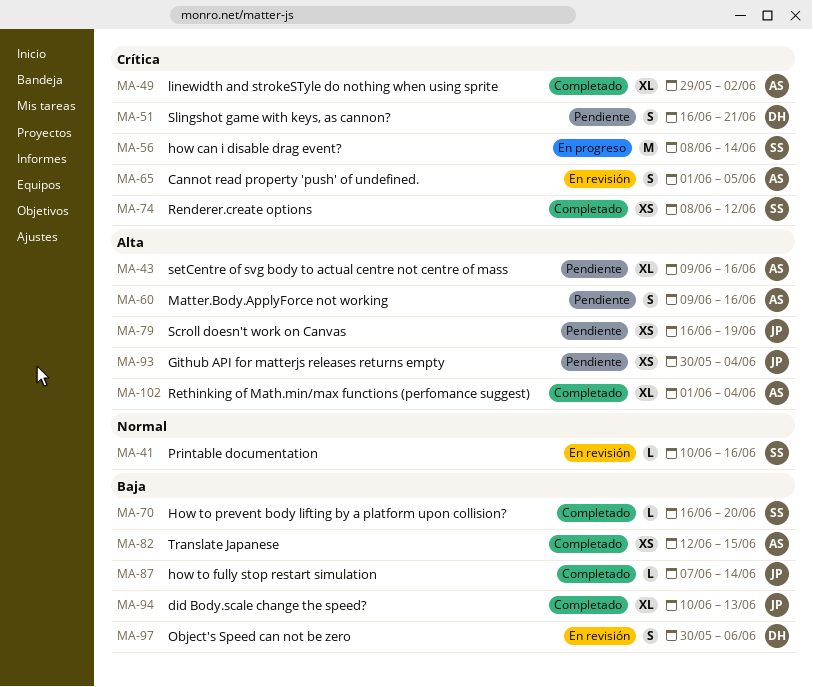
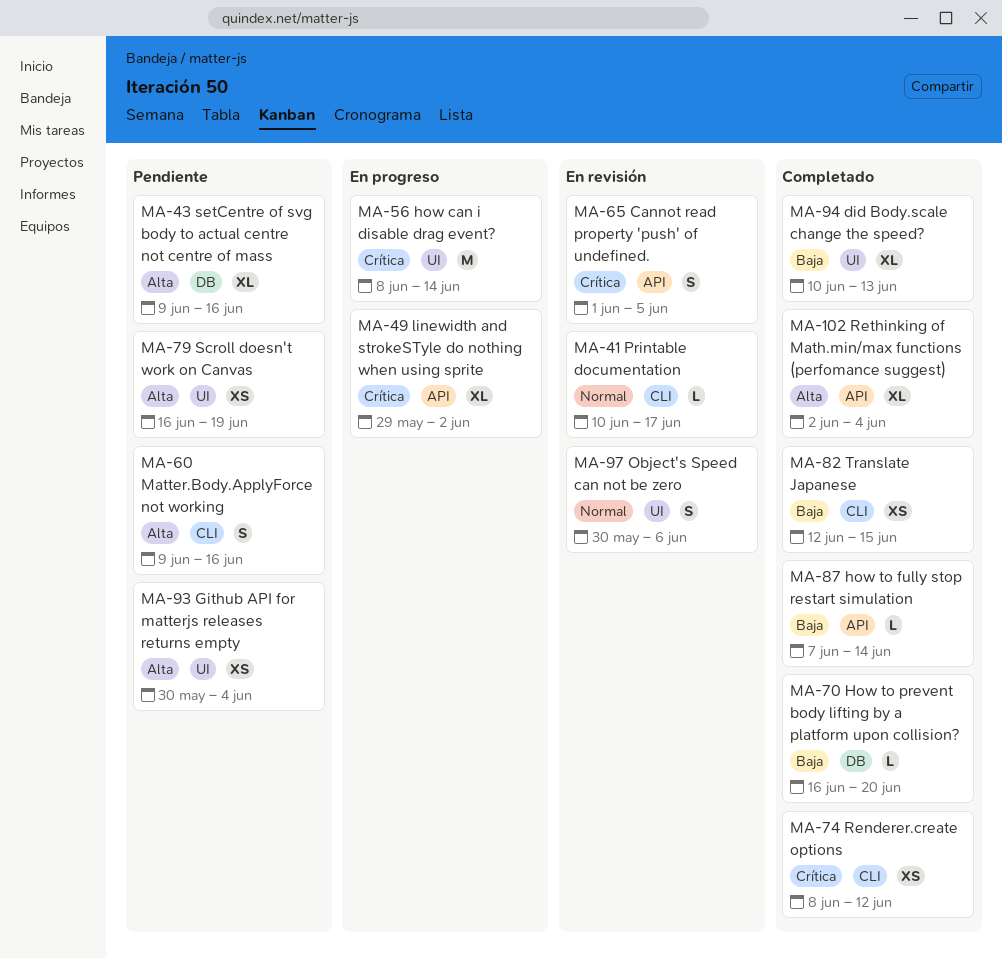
MA-41, due: Jun 16 -> Jun 17
MA-49, status: Completado -> En progreso
MA-51: present -> none
MA-97, priority: Baja -> Normal
MA-102, start: Jun 1 -> Jun 2

